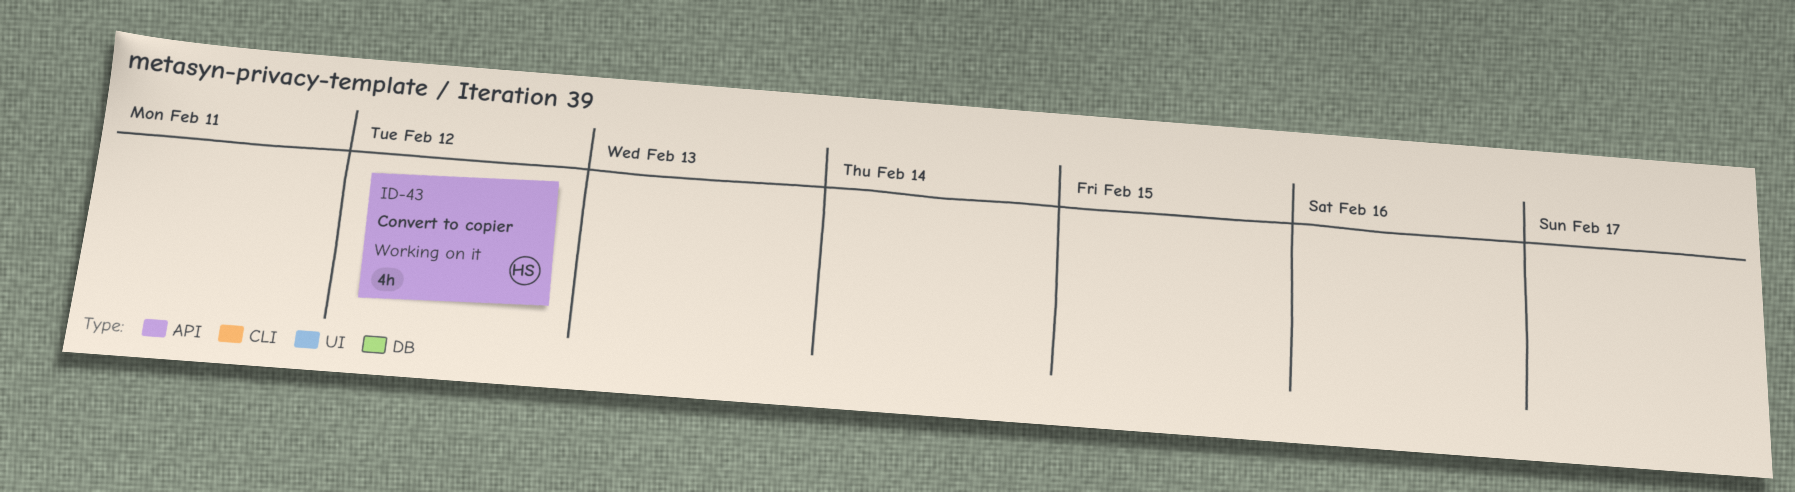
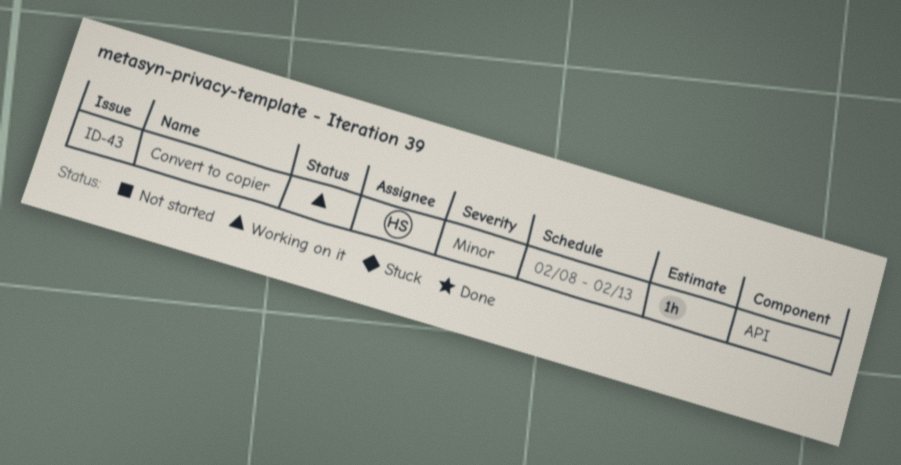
ID-43, estimate: 4h -> 1h
ID-43, due: Feb 12 -> Feb 13

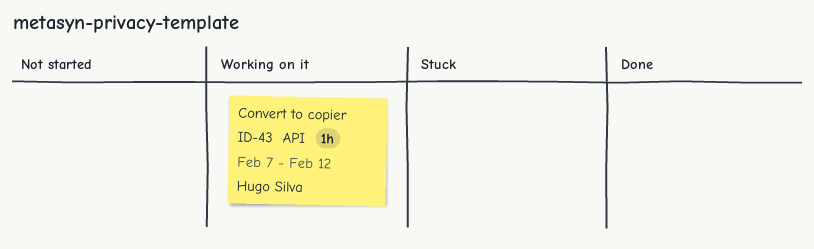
ID-43, start: Feb 8 -> Feb 7
ID-43, due: Feb 13 -> Feb 12

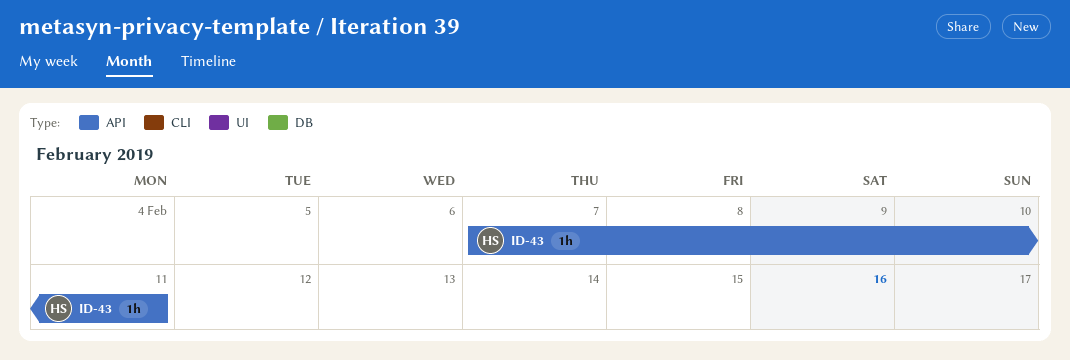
ID-43, due: Feb 12 -> Feb 11

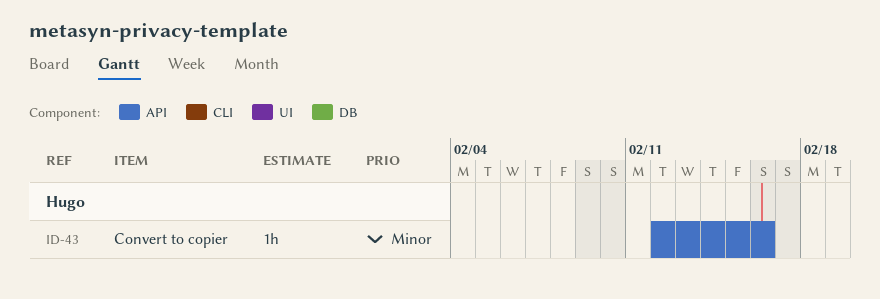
ID-43, start: Feb 7 -> Feb 12
ID-43, due: Feb 11 -> Feb 16

